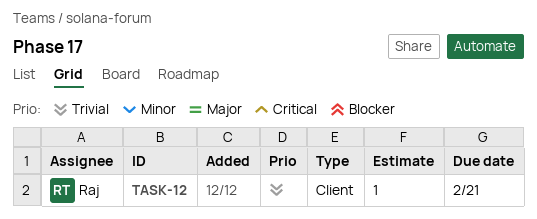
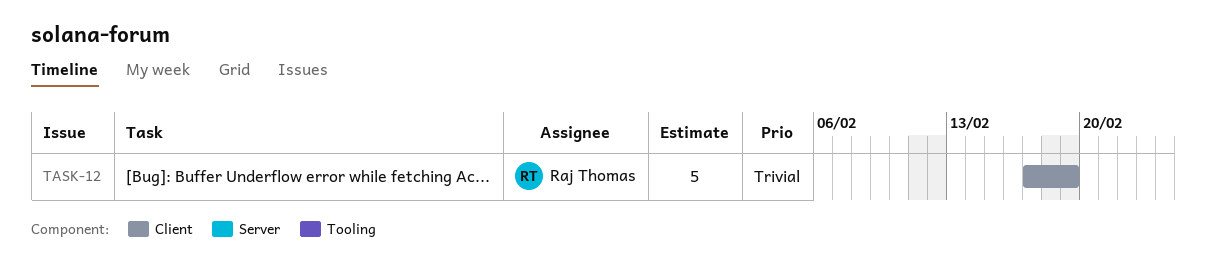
TASK-12, estimate: 1 -> 5
TASK-12, due: Feb 21 -> Feb 19

